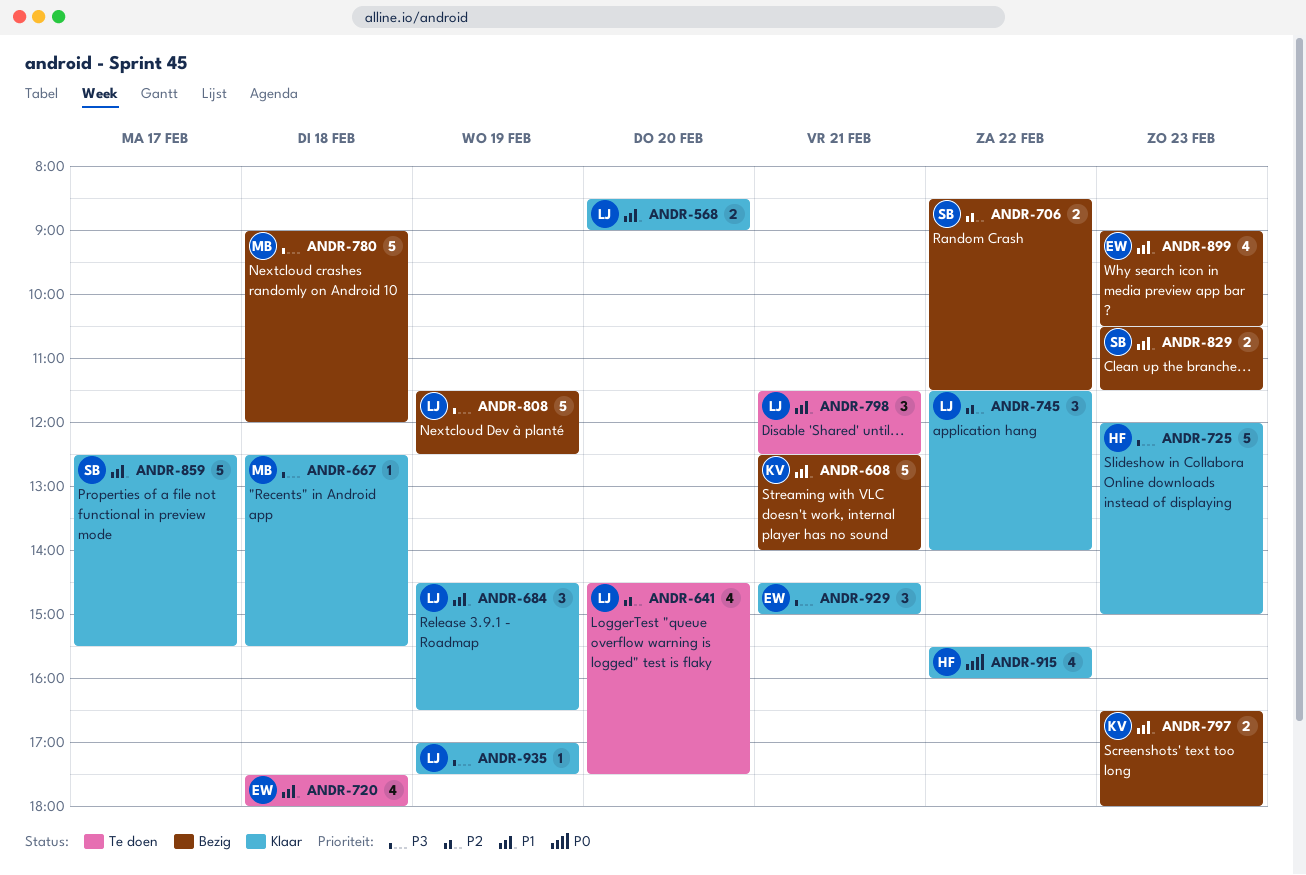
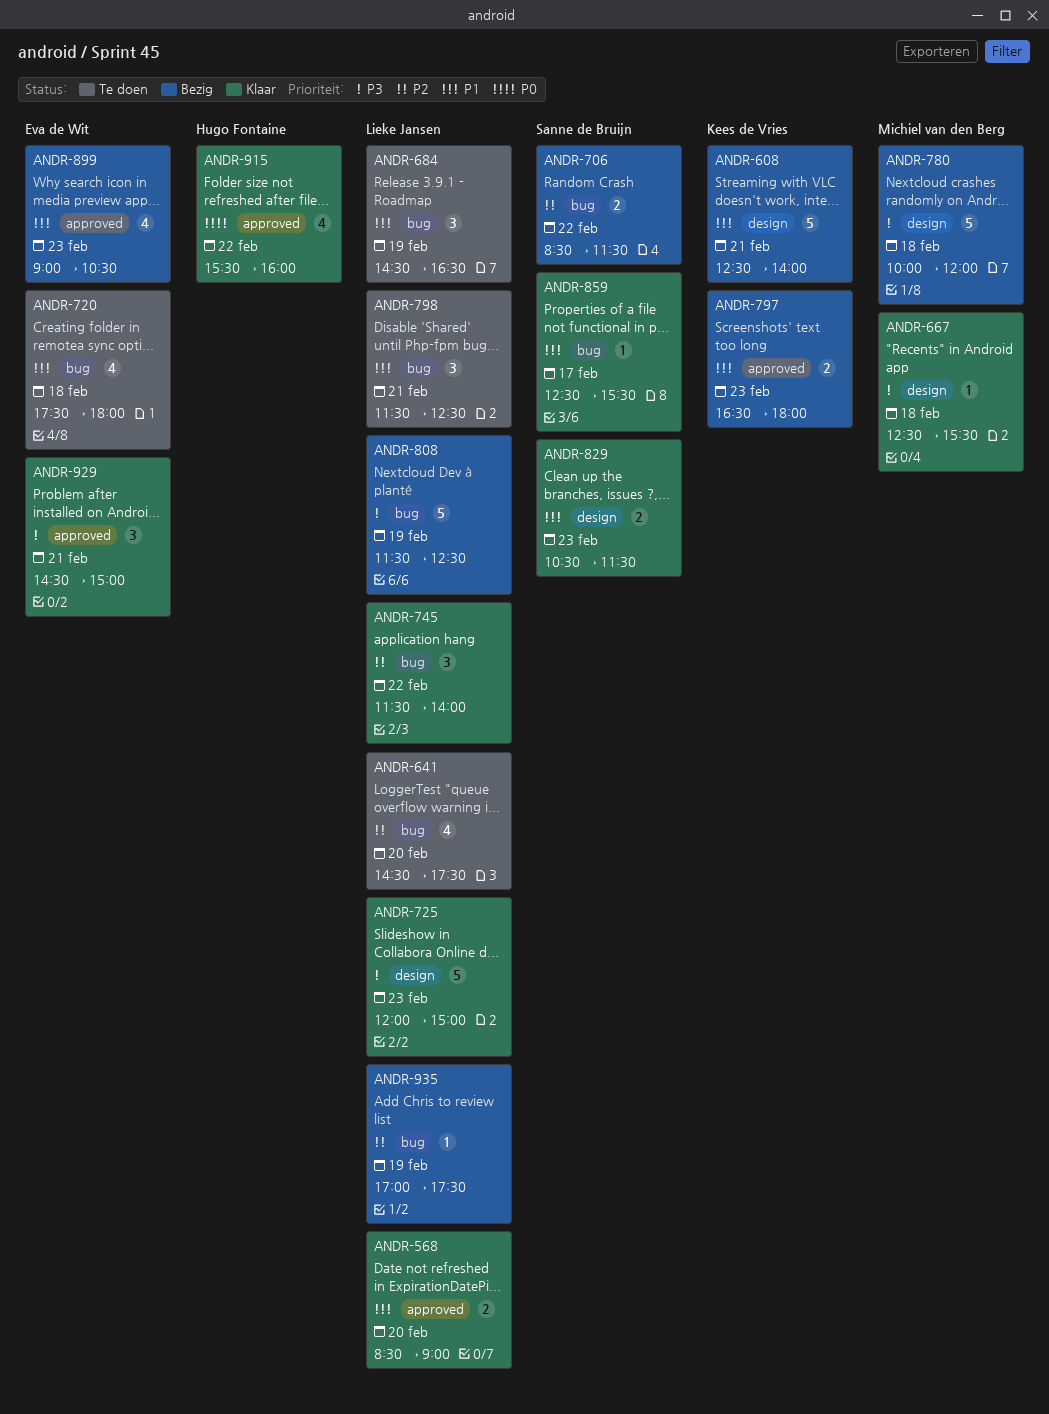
ANDR-684, status: Klaar -> Te doen
ANDR-725, owner: Hugo Fontaine -> Lieke Jansen
ANDR-780, begins: 09:00 -> 10:00
ANDR-829, status: Bezig -> Klaar
ANDR-859, estimate: 5 -> 1
ANDR-935, status: Klaar -> Bezig
ANDR-935, priority: P3 -> P2

